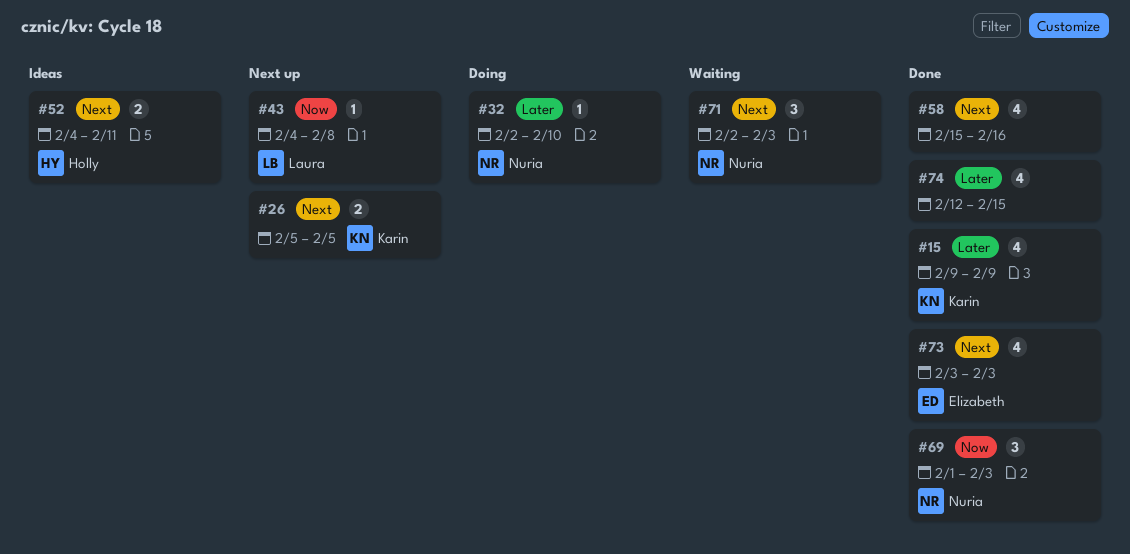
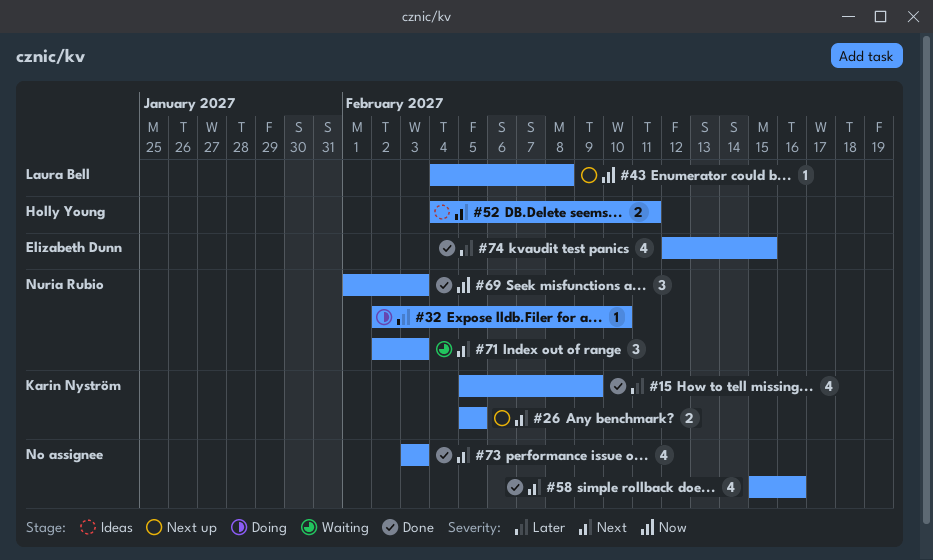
#15, start: Feb 9 -> Feb 5
#73, owner: Elizabeth Dunn -> none
#74, owner: none -> Elizabeth Dunn

